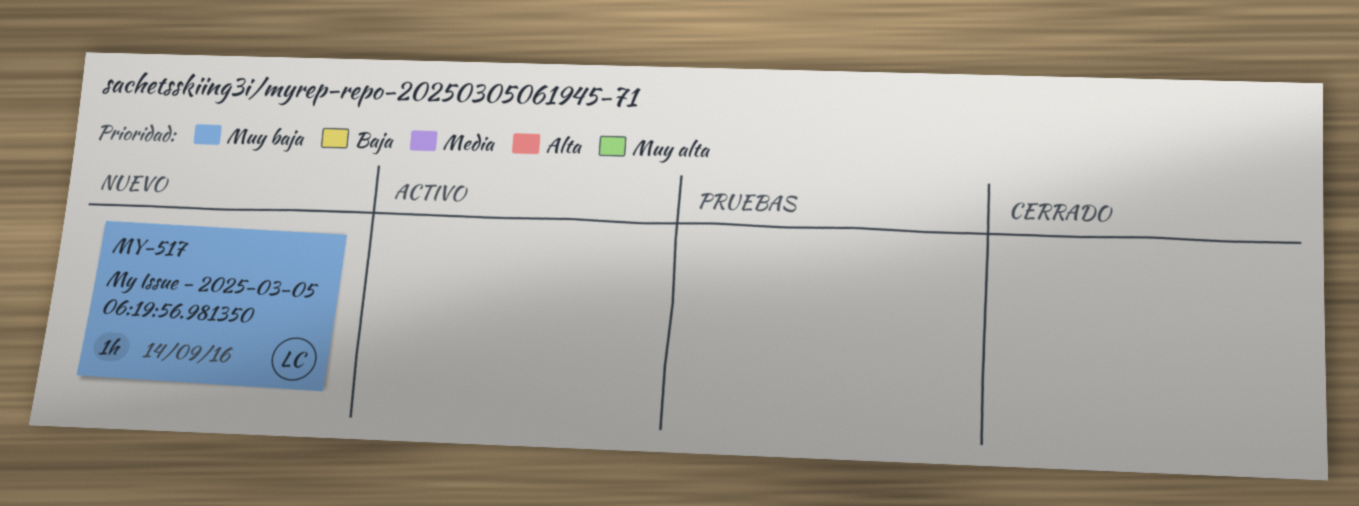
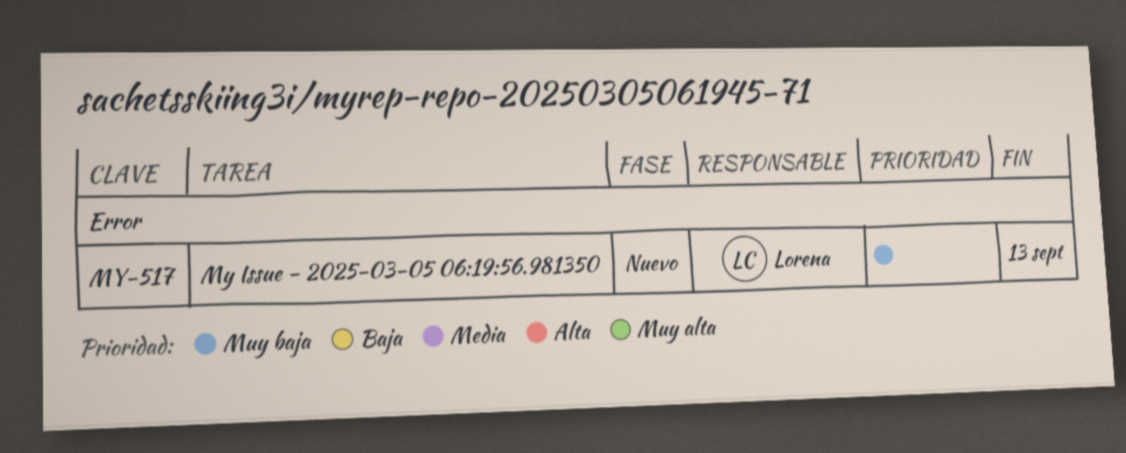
MY-517, due: Sep 14 -> Sep 13

